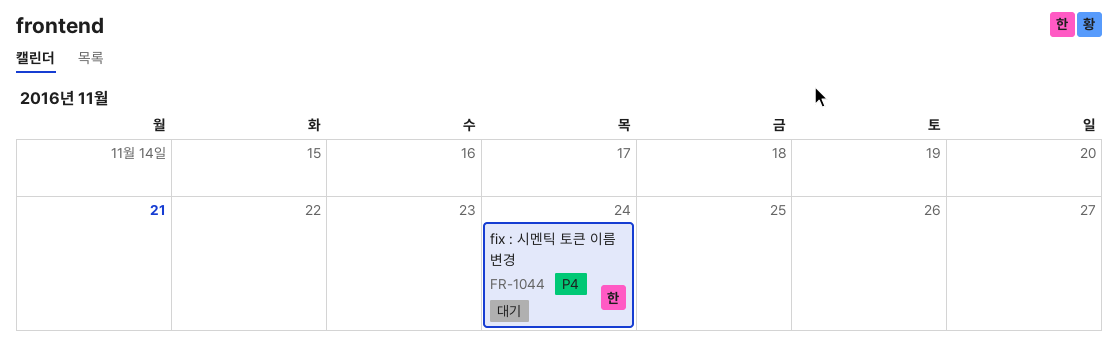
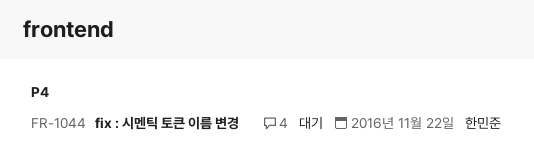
FR-1044, due: Nov 24 -> Nov 22

